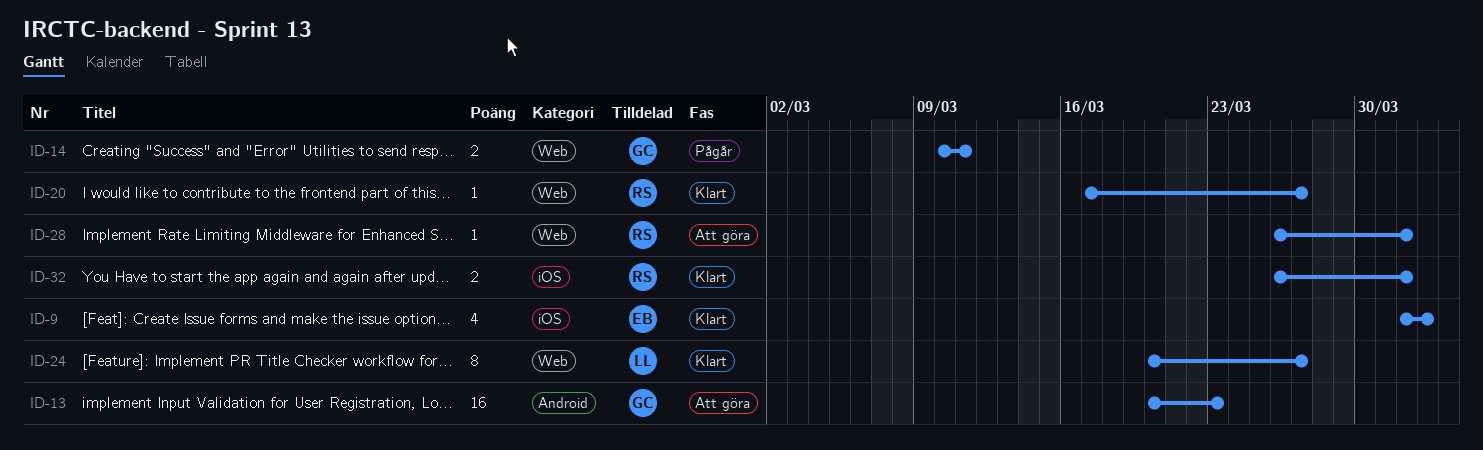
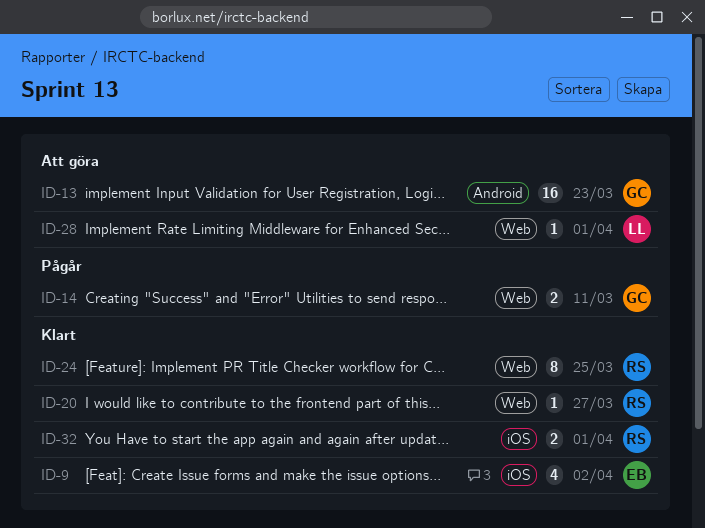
ID-24, owner: LL -> RS
ID-24, due: Mar 27 -> Mar 25
ID-28, owner: RS -> LL

